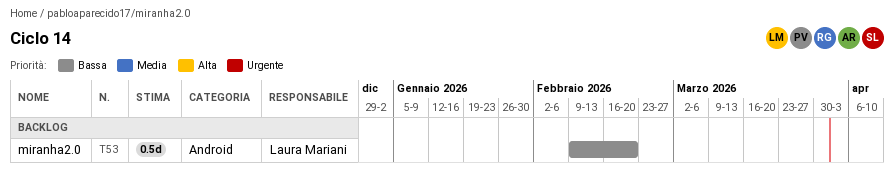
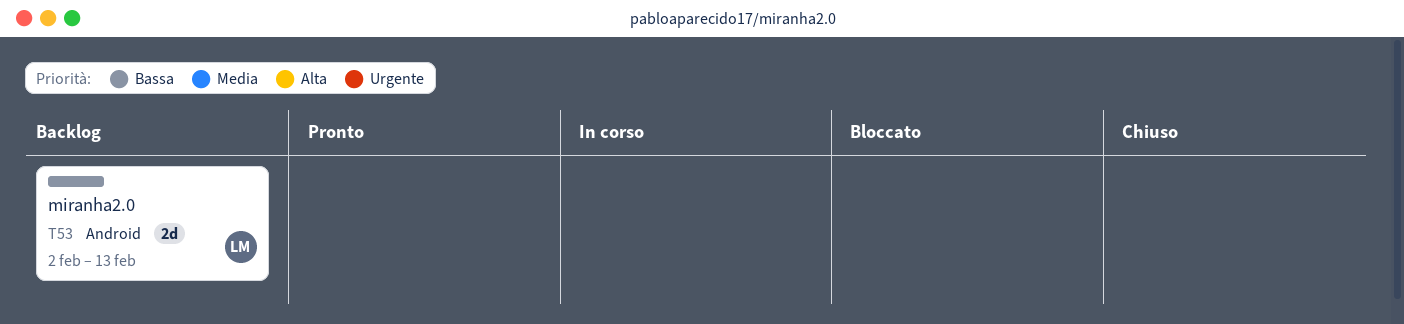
T53, estimate: 0.5d -> 2d
T53, start: Feb 9 -> Feb 2
T53, due: Feb 20 -> Feb 13

